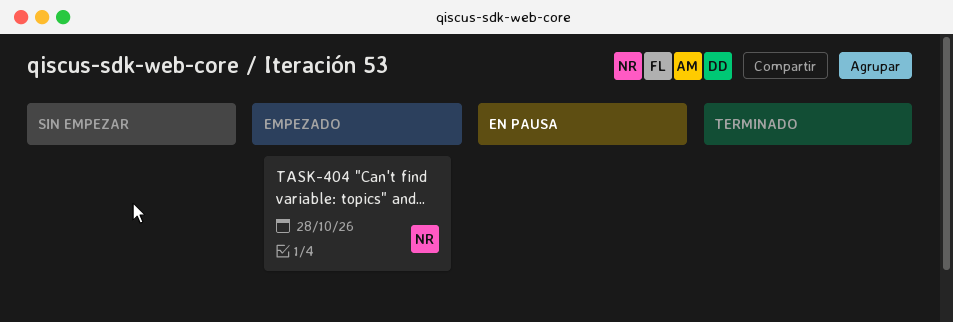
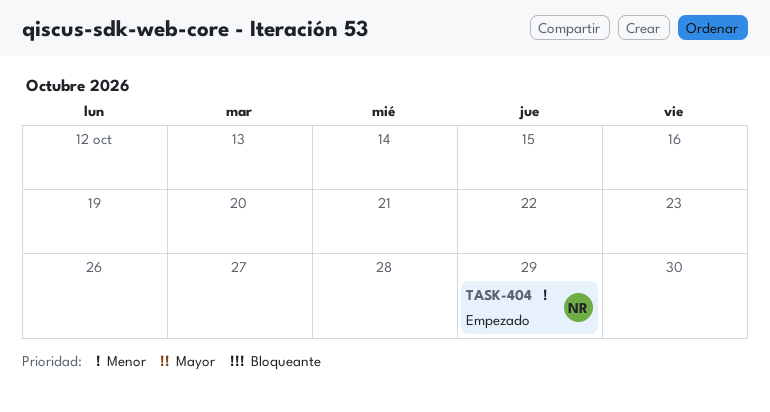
TASK-404, due: Oct 28 -> Oct 29

